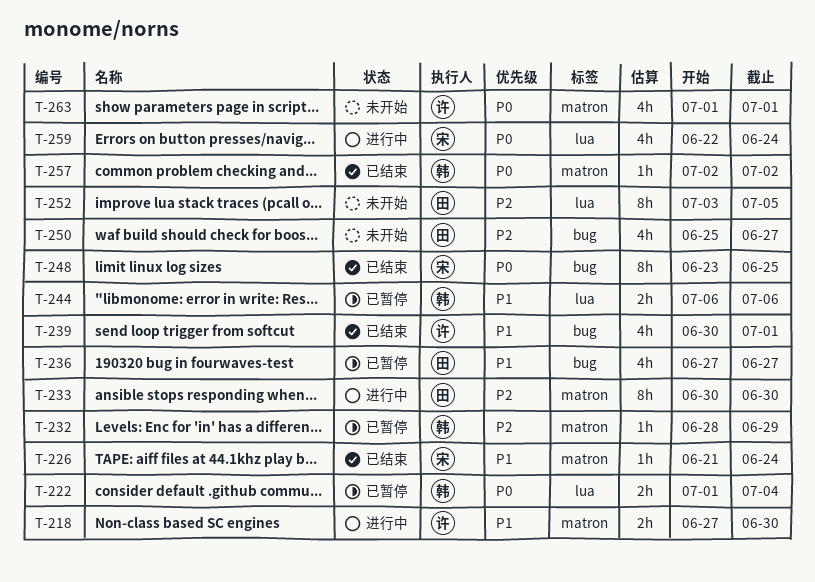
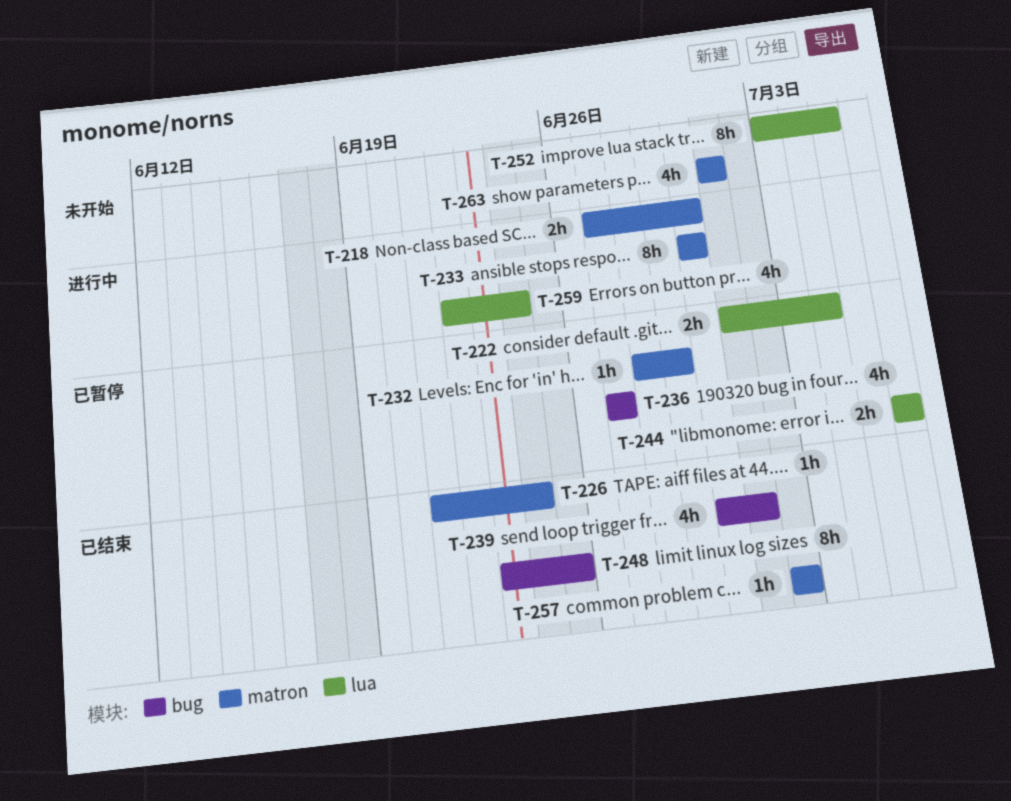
T-250: present -> none

